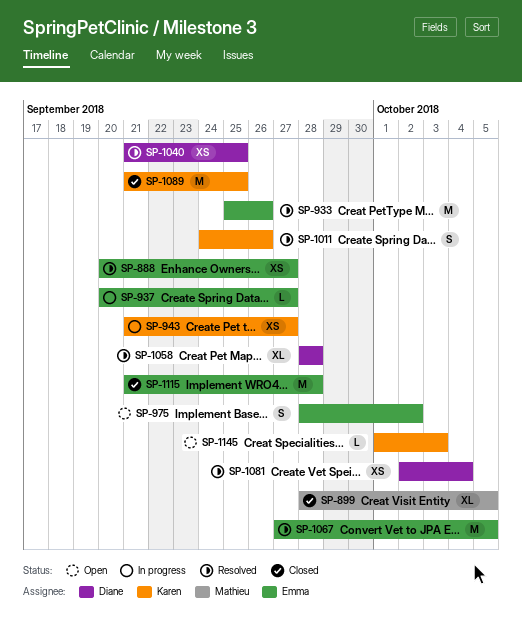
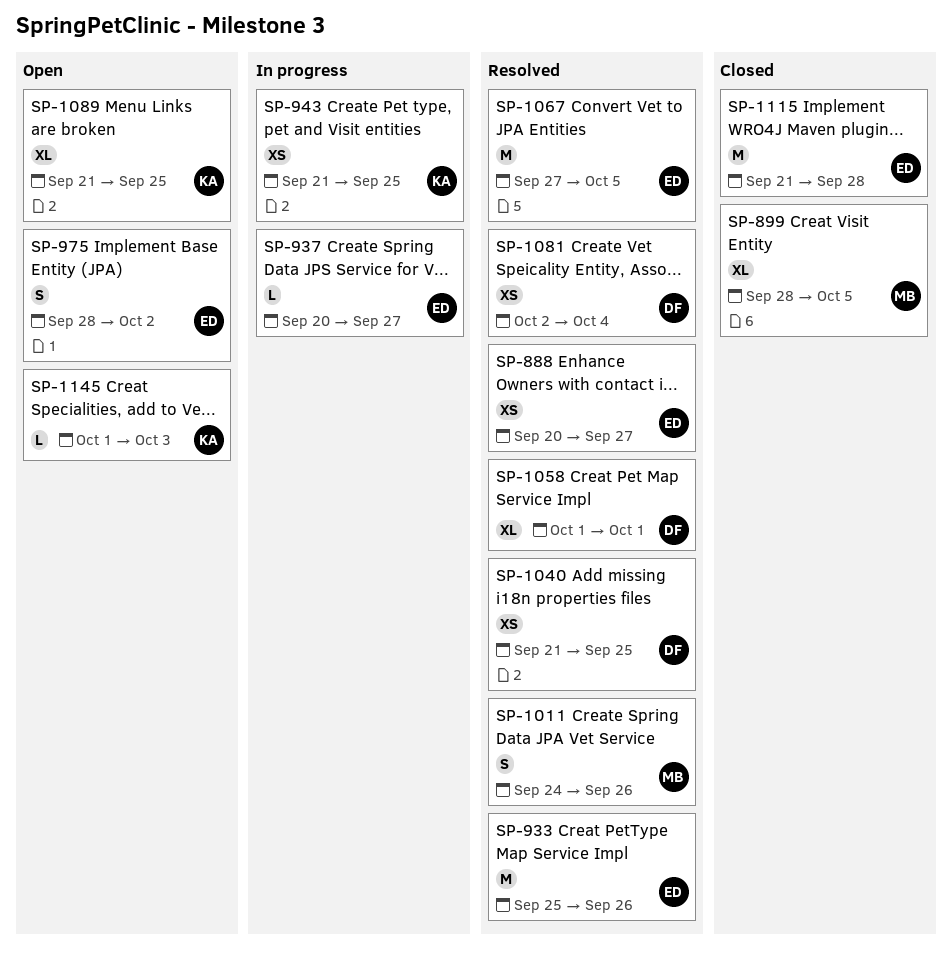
SP-943, due: Sep 27 -> Sep 25
SP-1011, owner: Karen -> Mathieu
SP-1058, start: Sep 28 -> Oct 1
SP-1058, due: Sep 28 -> Oct 1
SP-1089, status: Closed -> Open
SP-1089, estimate: M -> XL

